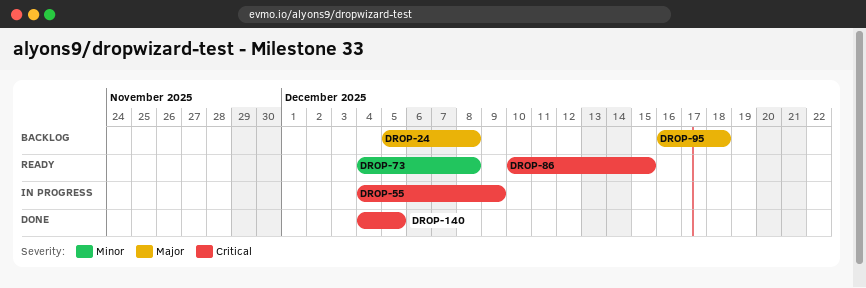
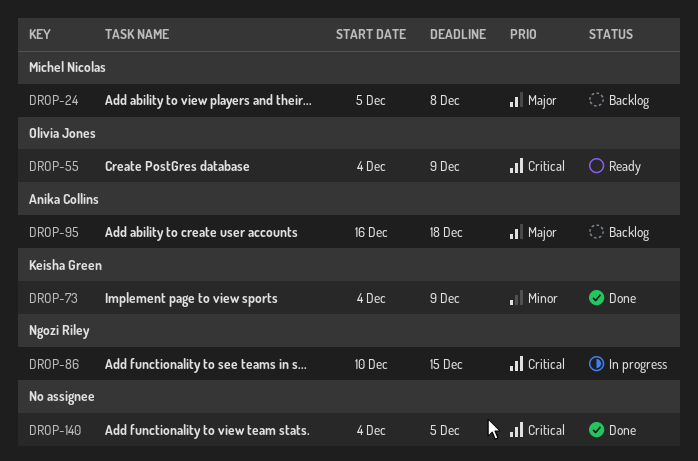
DROP-55, status: In progress -> Ready
DROP-73, status: Ready -> Done
DROP-73, due: Dec 8 -> Dec 9
DROP-86, status: Ready -> In progress

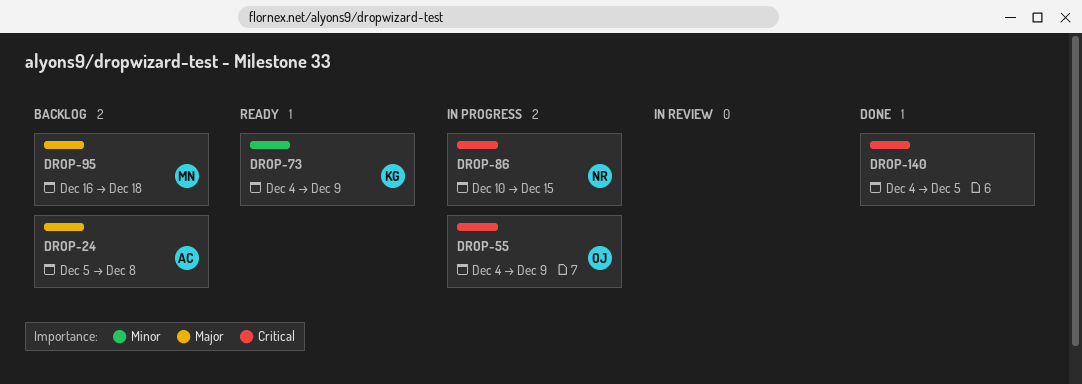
DROP-24, owner: Michel Nicolas -> Anika Collins
DROP-55, status: Ready -> In progress
DROP-73, status: Done -> Ready
DROP-95, owner: Anika Collins -> Michel Nicolas

